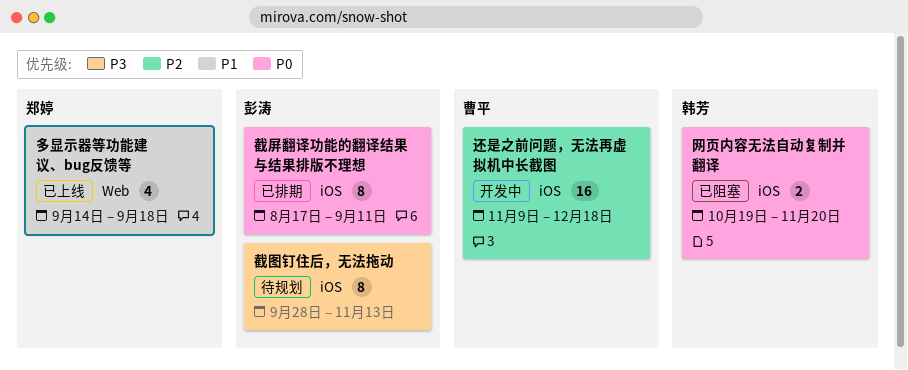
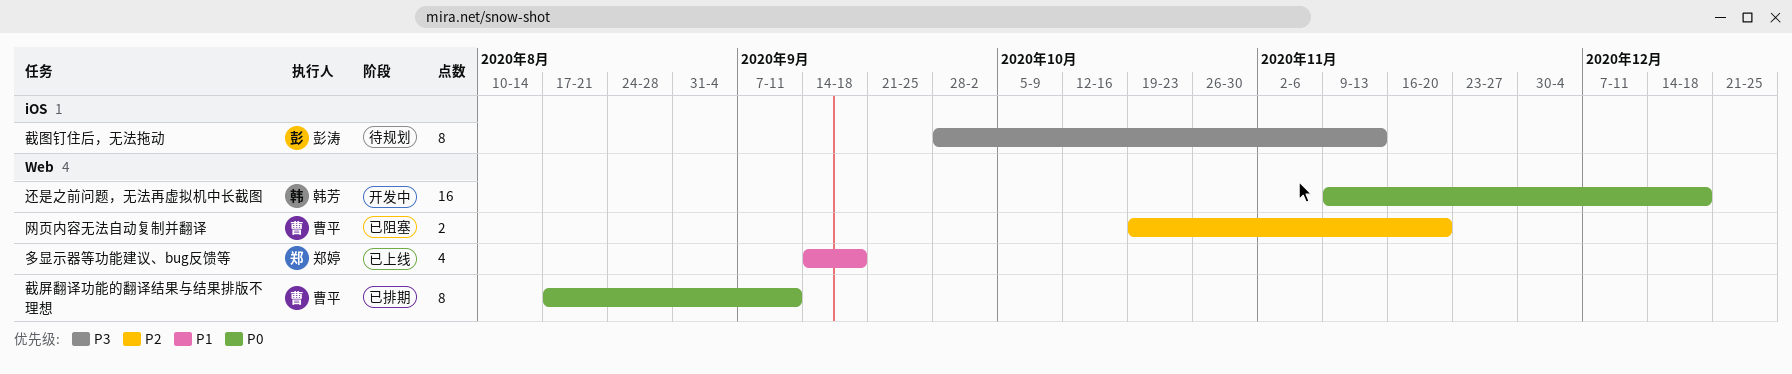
截屏翻译功能的翻译结果与结果排版不理想, owner: 彭涛 -> 曹平
截屏翻译功能的翻译结果与结果排版不理想, label: iOS -> Web
网页内容无法自动复制并翻译, owner: 韩芳 -> 曹平
网页内容无法自动复制并翻译, priority: P0 -> P2
网页内容无法自动复制并翻译, label: iOS -> Web
还是之前问题，无法再虚拟机中长截图, owner: 曹平 -> 韩芳
还是之前问题，无法再虚拟机中长截图, priority: P2 -> P0
还是之前问题，无法再虚拟机中长截图, label: iOS -> Web

